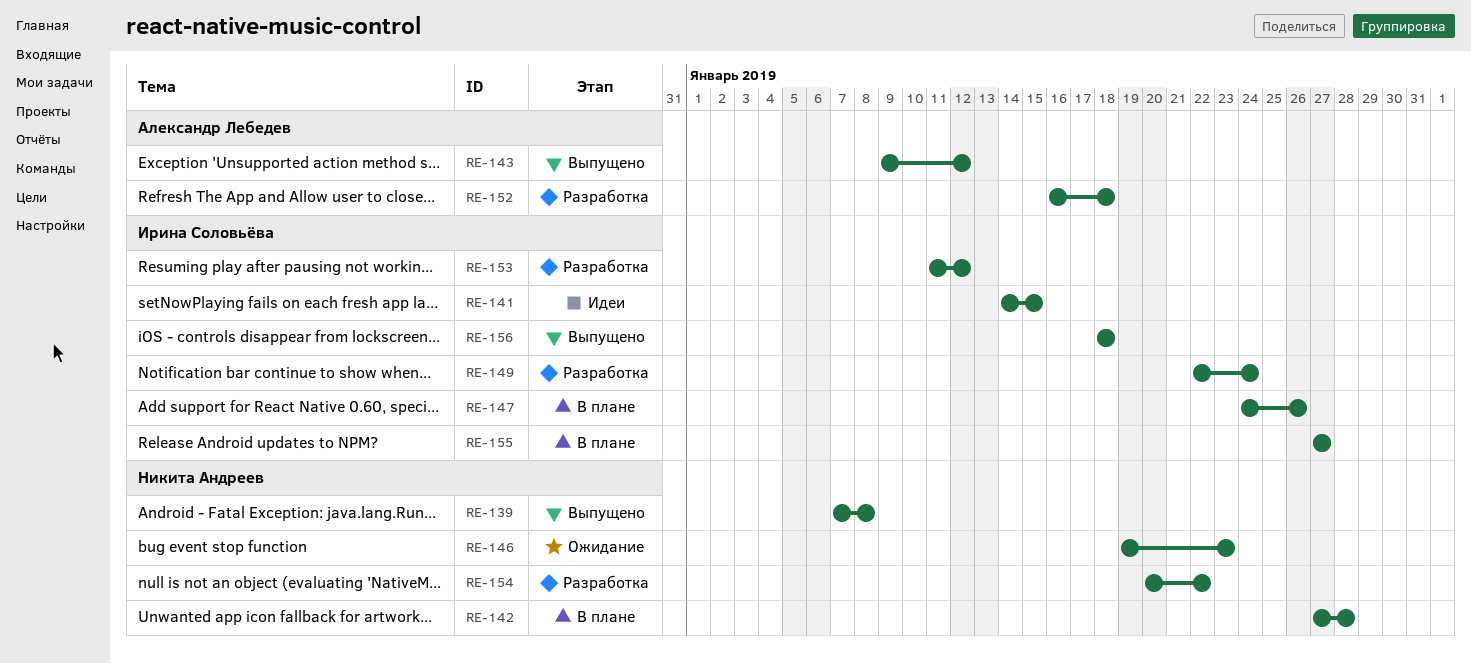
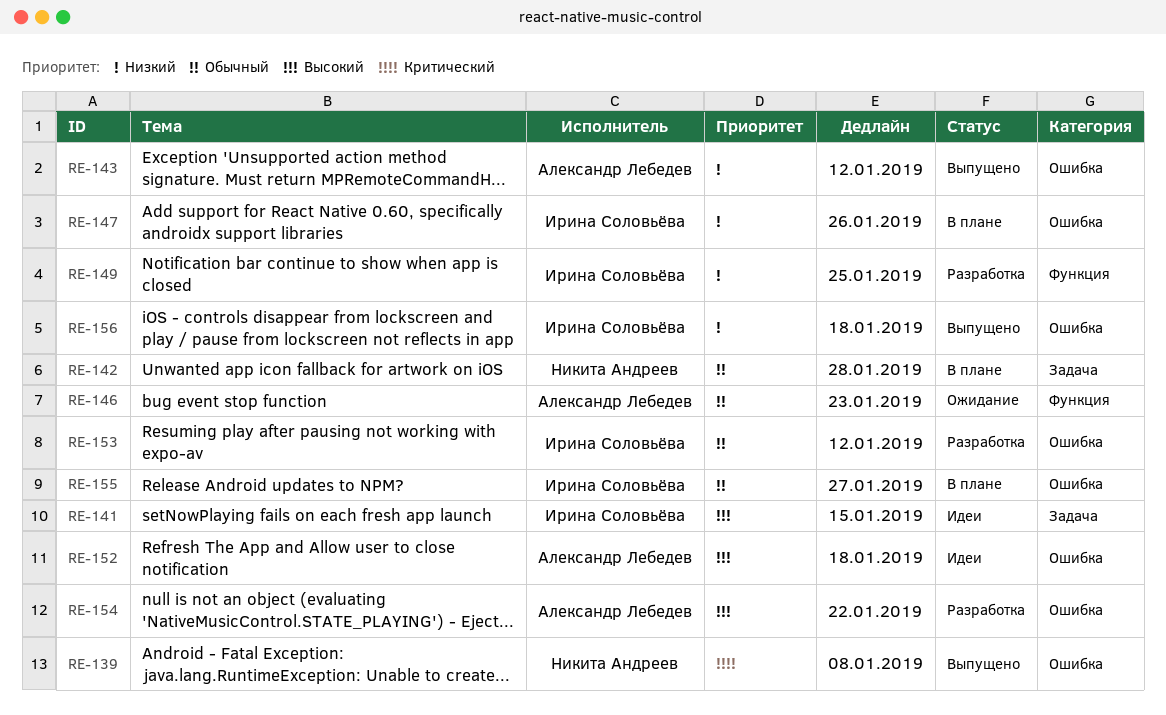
RE-146, owner: Никита Андреев -> Александр Лебедев
RE-149, due: Jan 24 -> Jan 25
RE-152, status: Разработка -> Идеи
RE-154, owner: Никита Андреев -> Александр Лебедев

